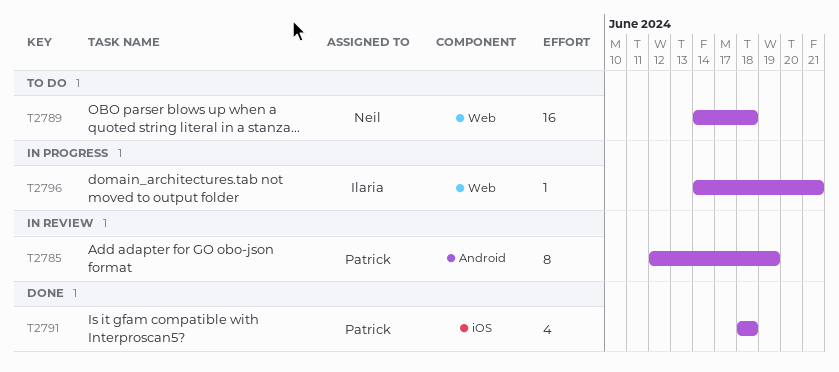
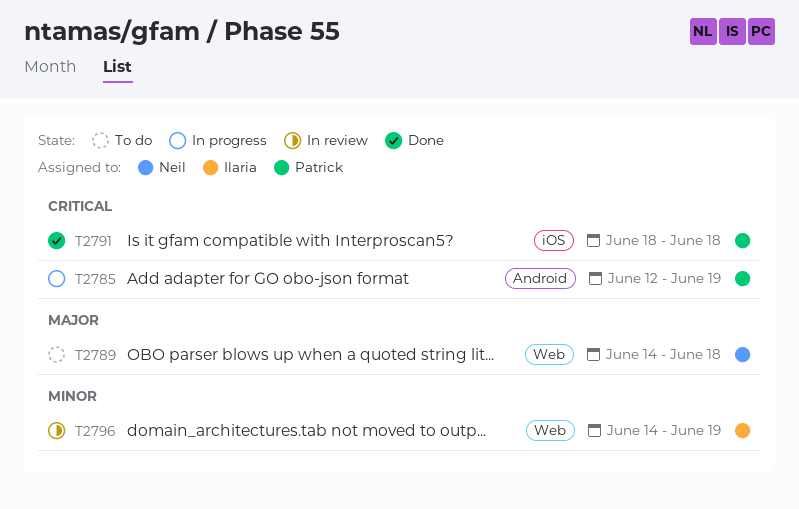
T2785, status: In review -> In progress
T2796, status: In progress -> In review
T2796, due: Jun 21 -> Jun 19

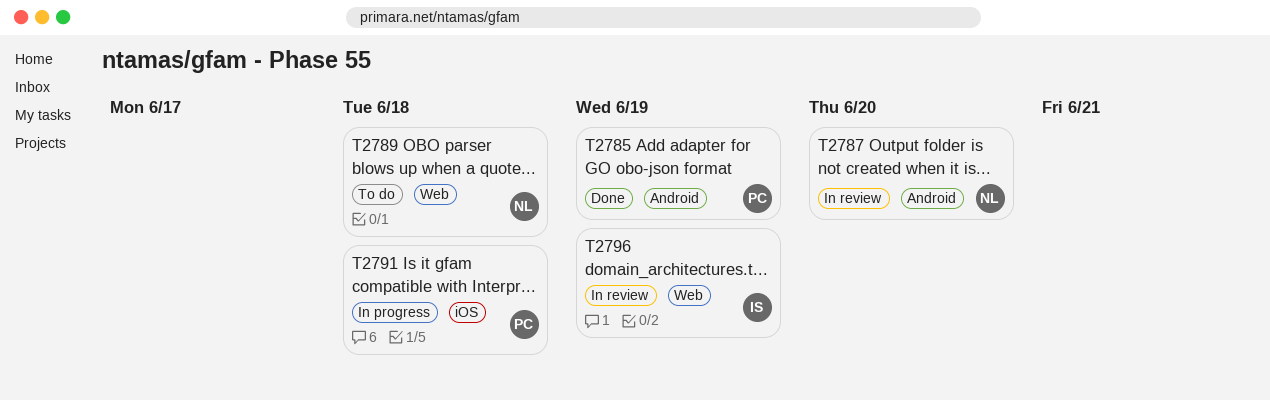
T2785, status: In progress -> Done
T2787: none -> present
T2791, status: Done -> In progress

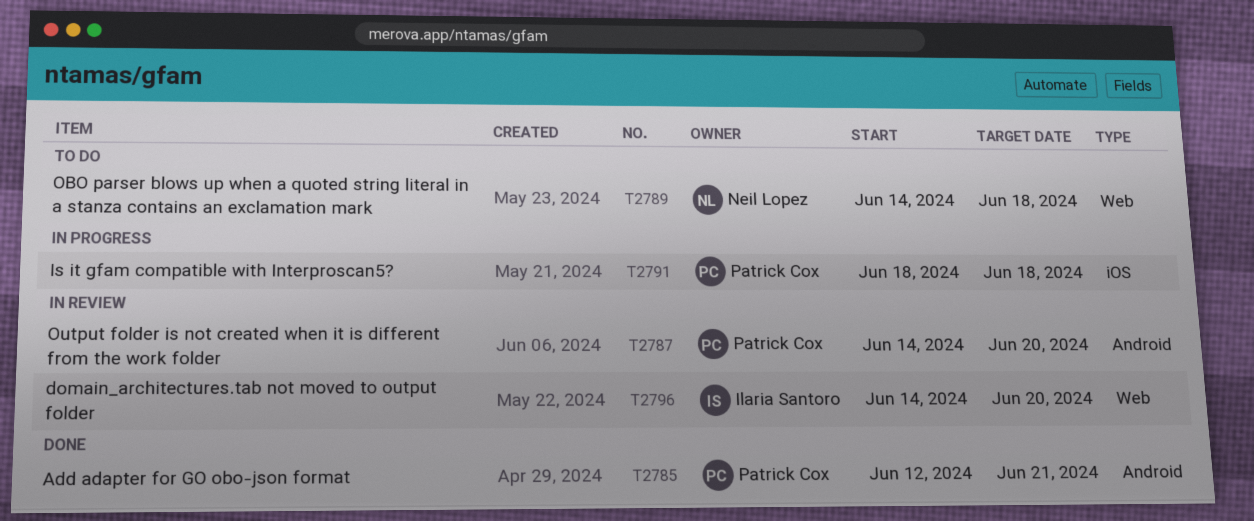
T2785, due: Jun 19 -> Jun 21
T2787, owner: Neil Lopez -> Patrick Cox
T2796, due: Jun 19 -> Jun 20

